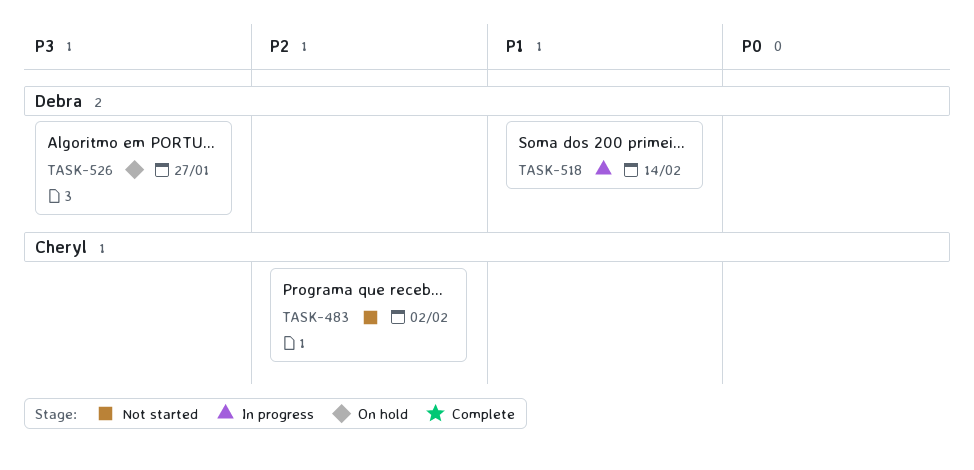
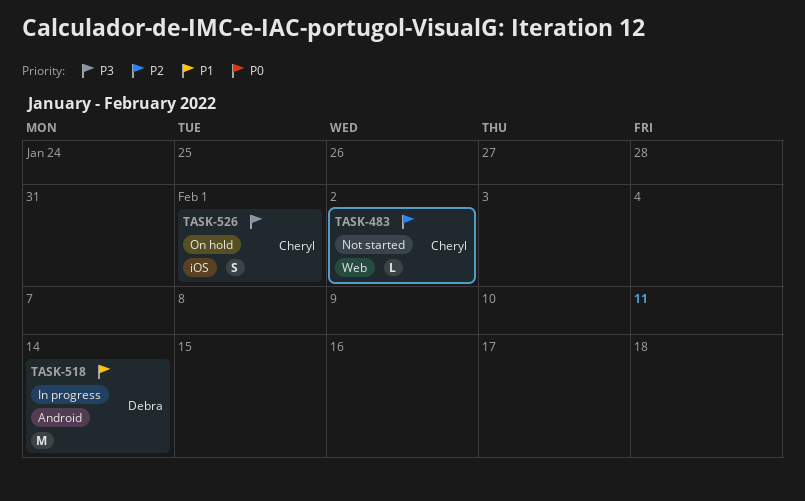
TASK-526, owner: Debra -> Cheryl
TASK-526, due: Jan 27 -> Feb 1

